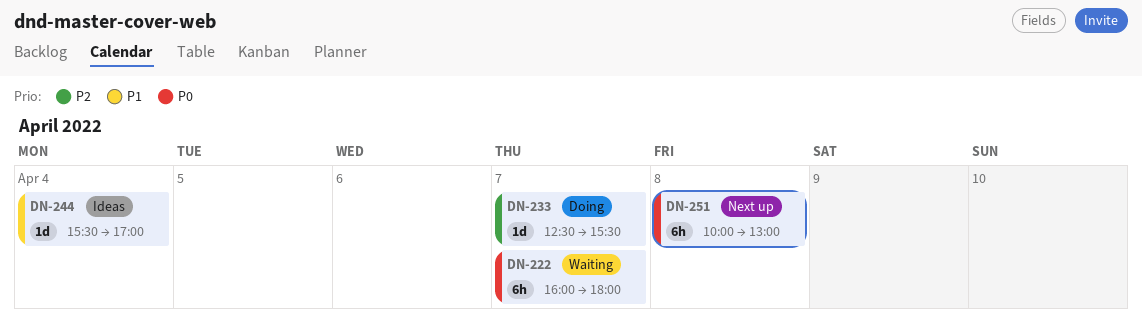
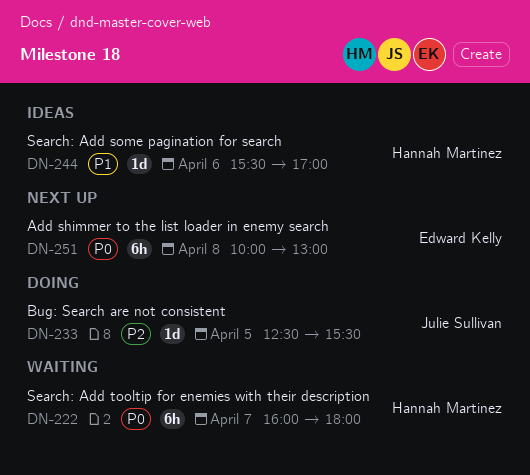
DN-233, day: Apr 7 -> Apr 5
DN-244, day: Apr 4 -> Apr 6

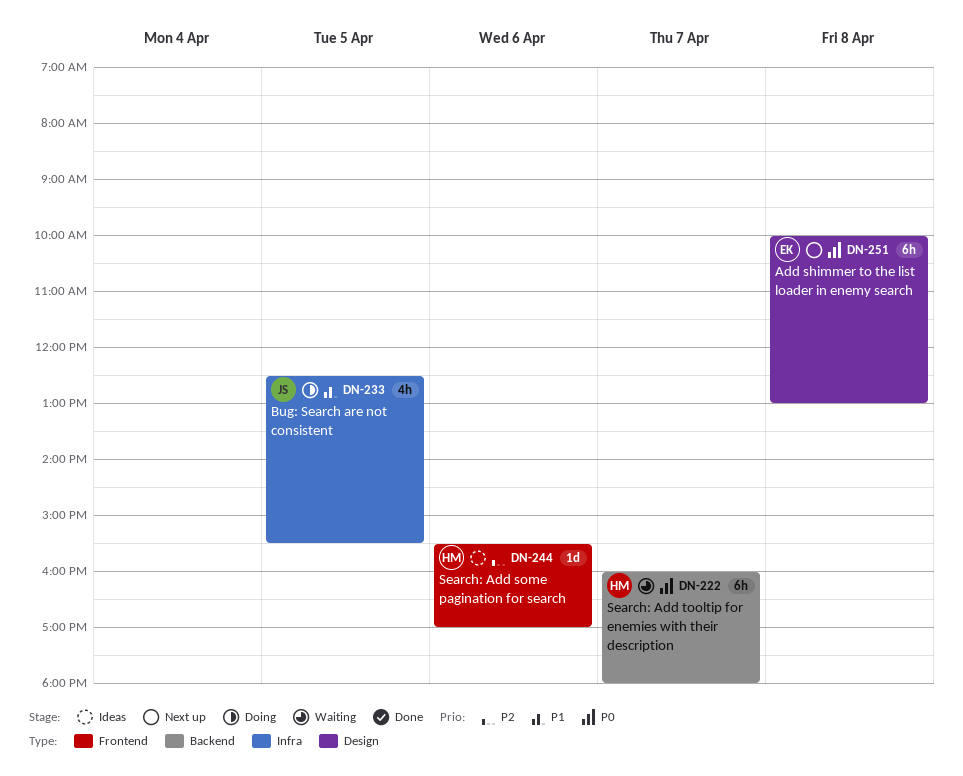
DN-233, priority: P2 -> P1
DN-233, estimate: 1d -> 4h
DN-244, priority: P1 -> P2

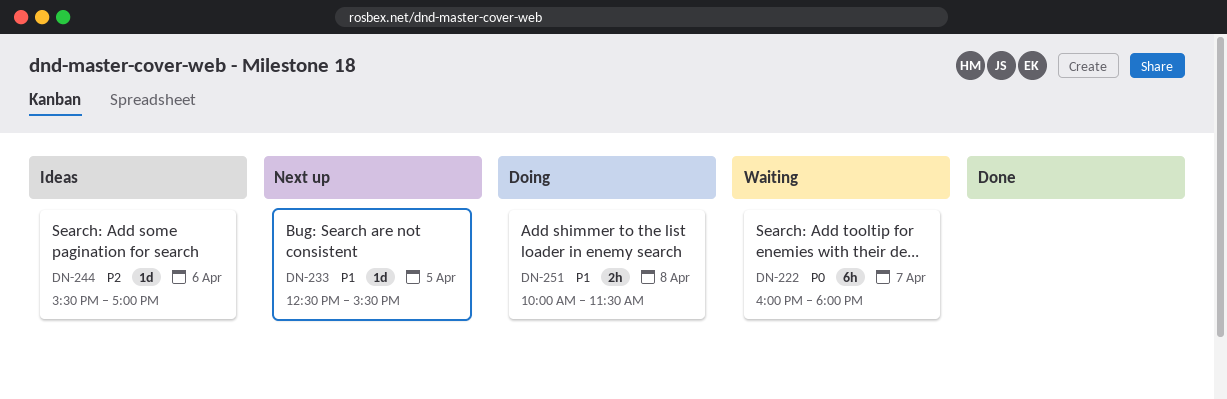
DN-233, status: Doing -> Next up
DN-233, estimate: 4h -> 1d
DN-251, status: Next up -> Doing
DN-251, priority: P0 -> P1
DN-251, estimate: 6h -> 2h
DN-251, ends: 13:00 -> 11:30

